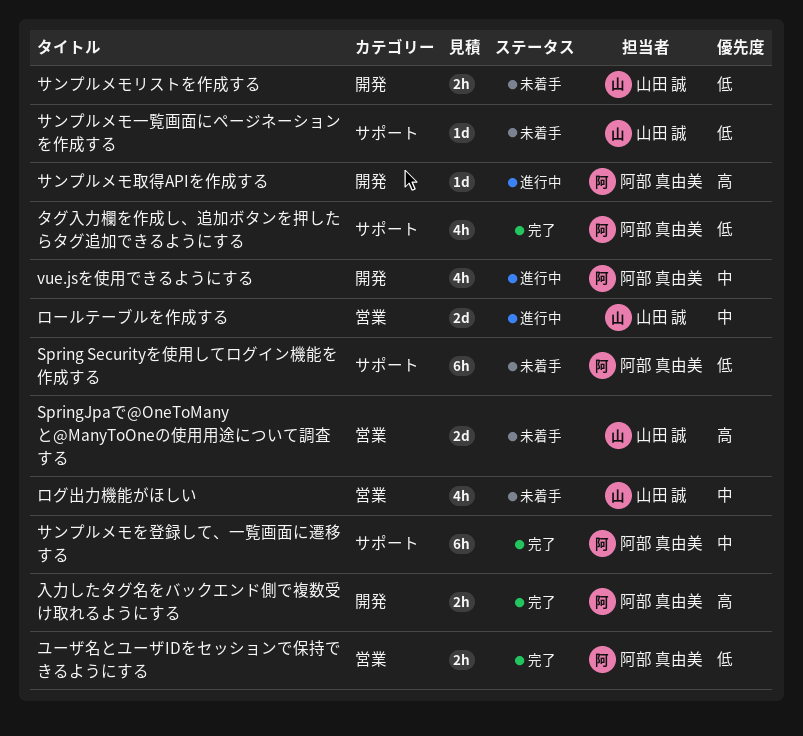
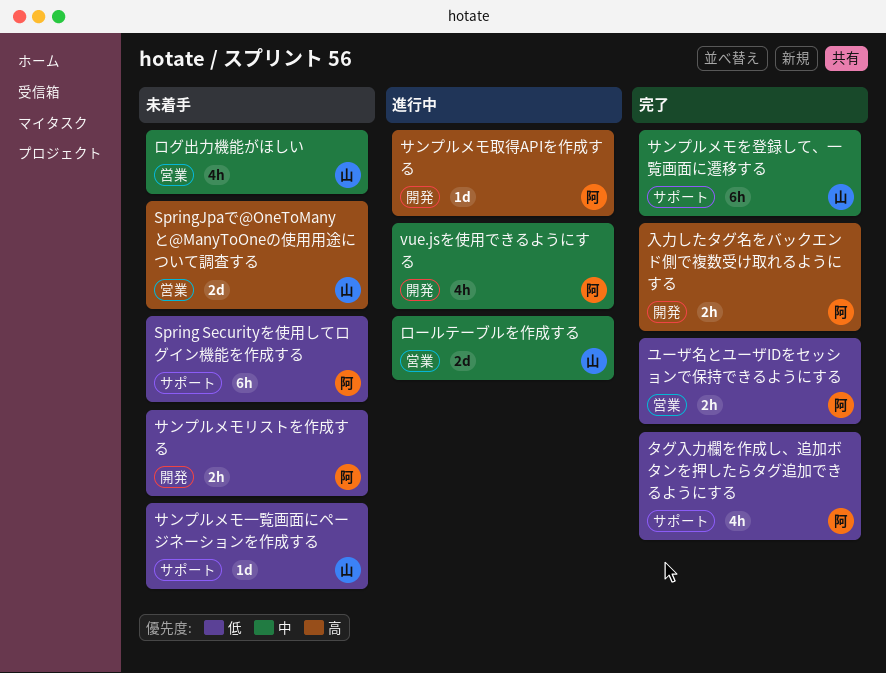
サンプルメモを登録して、一覧画面に遷移する, owner: 阿部 真由美 -> 山田 誠
サンプルメモリストを作成する, owner: 山田 誠 -> 阿部 真由美

